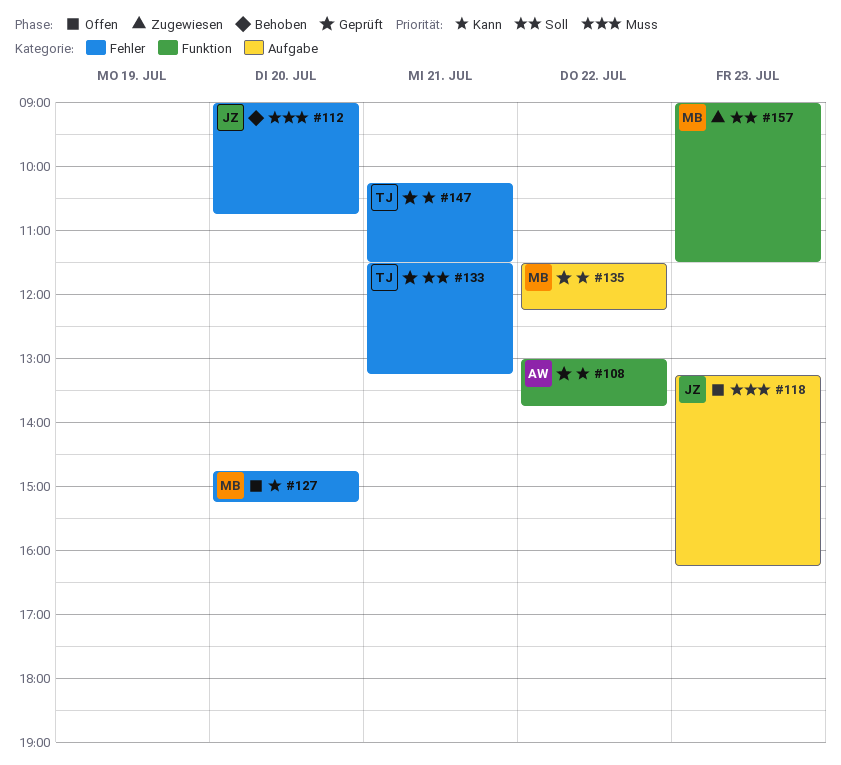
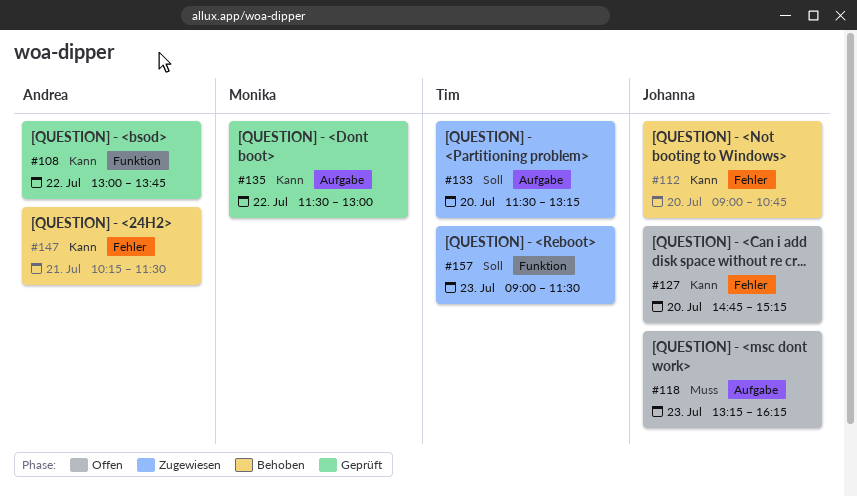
#112, priority: Muss -> Kann
#127, owner: Monika -> Johanna
#133, status: Geprüft -> Zugewiesen
#133, label: Fehler -> Aufgabe
#133, day: Jul 21 -> Jul 20
#135, ends: 12:15 -> 13:00
#147, status: Geprüft -> Behoben
#147, owner: Tim -> Andrea
#157, owner: Monika -> Tim

